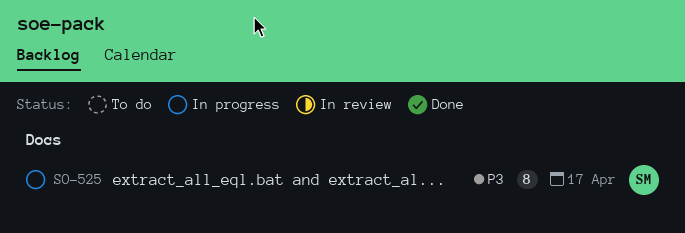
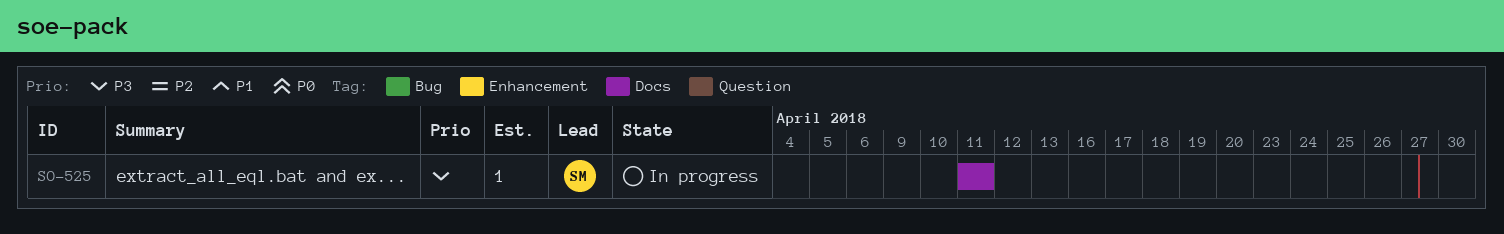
SO-525, estimate: 8 -> 1
SO-525, due: Apr 17 -> Apr 11

